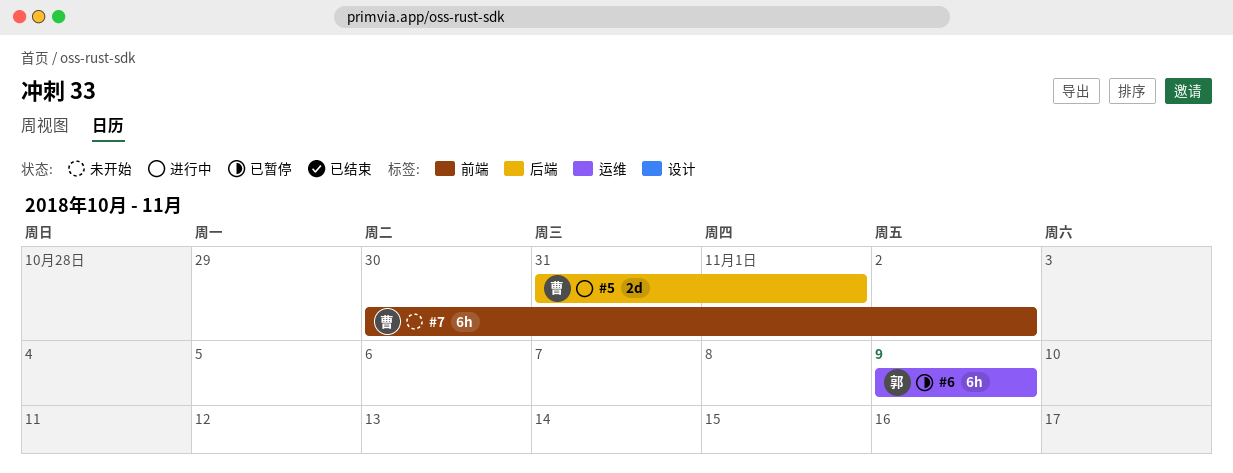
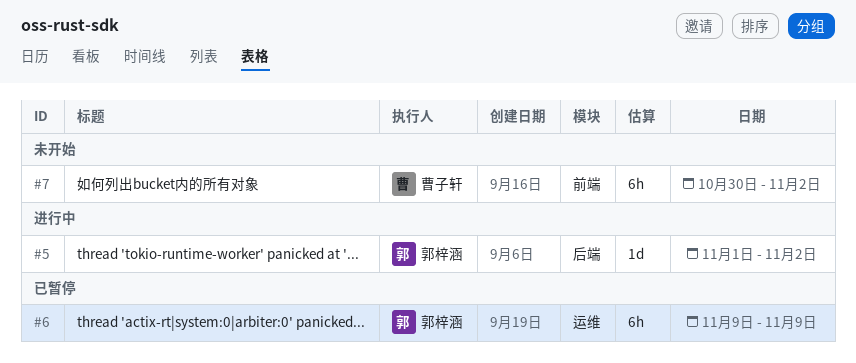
#5, owner: 曹子轩 -> 郭梓涵
#5, estimate: 2d -> 1d
#5, start: Oct 31 -> Nov 1
#5, due: Nov 1 -> Nov 2

